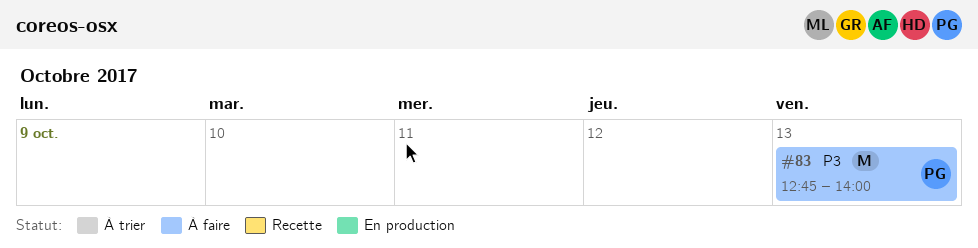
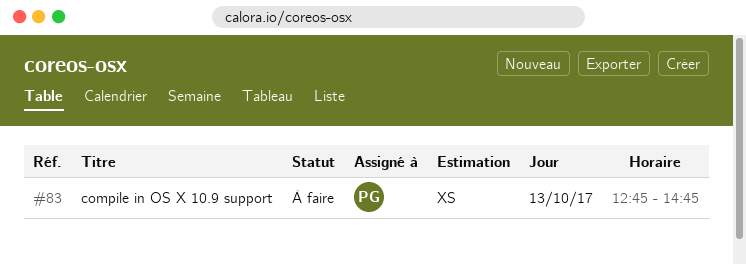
#83, estimate: M -> XS
#83, ends: 14:00 -> 14:45

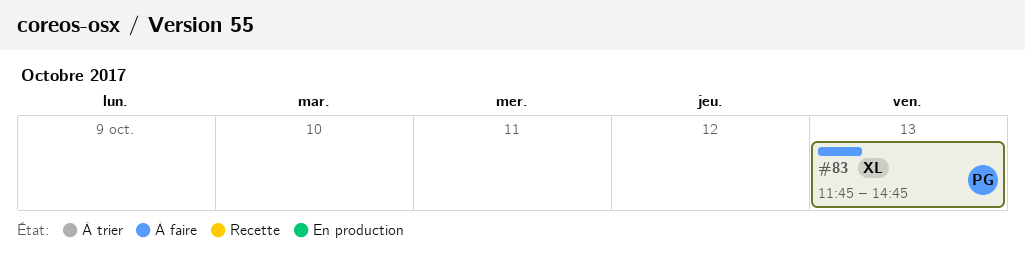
#83, estimate: XS -> XL
#83, begins: 12:45 -> 11:45

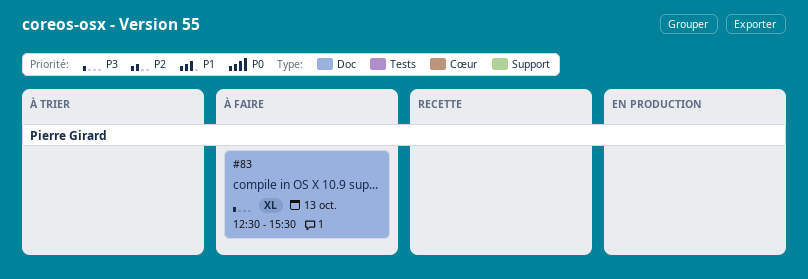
#83, begins: 11:45 -> 12:30
#83, ends: 14:45 -> 15:30

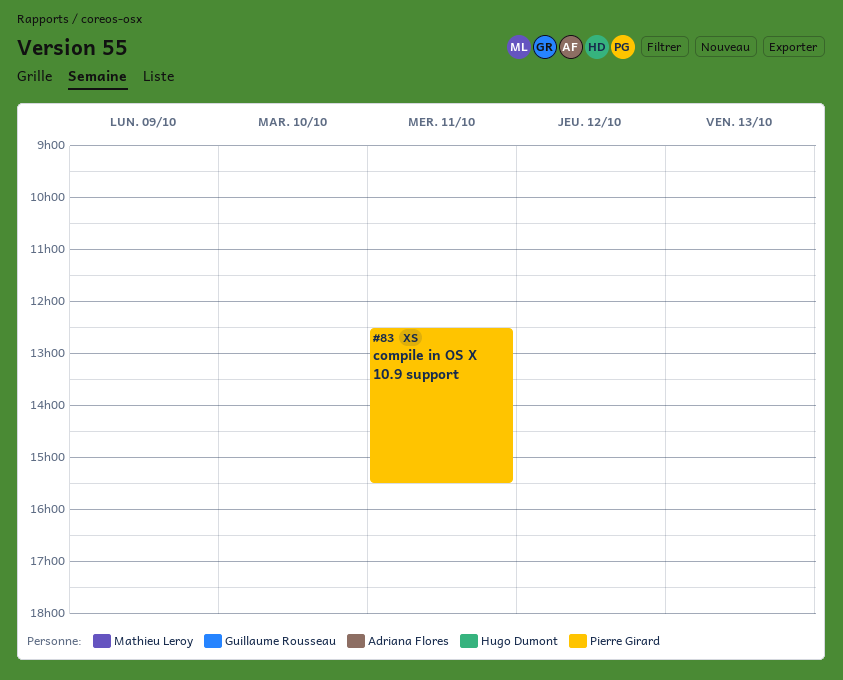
#83, estimate: XL -> XS
#83, day: Oct 13 -> Oct 11

